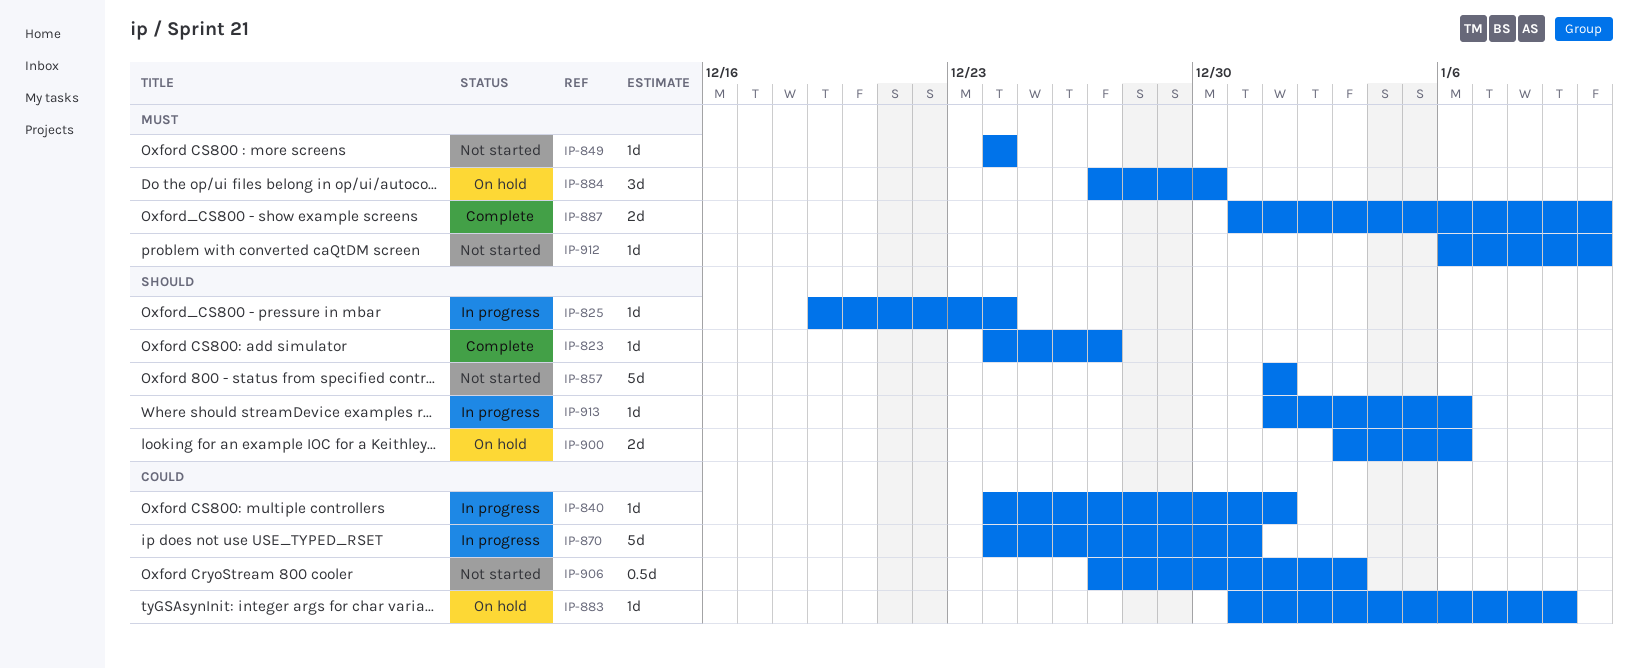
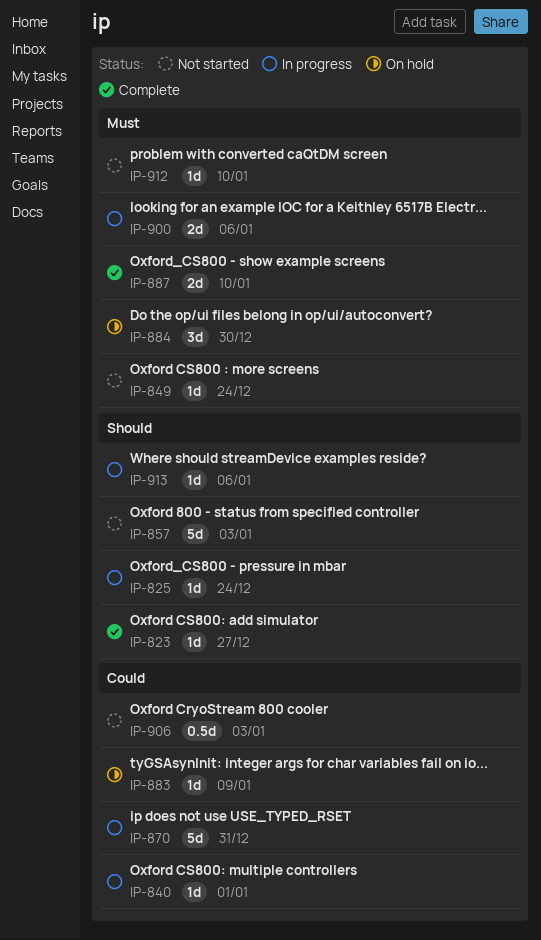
IP-857, due: Jan 1 -> Jan 3
IP-900, status: On hold -> In progress
IP-900, priority: Should -> Must

